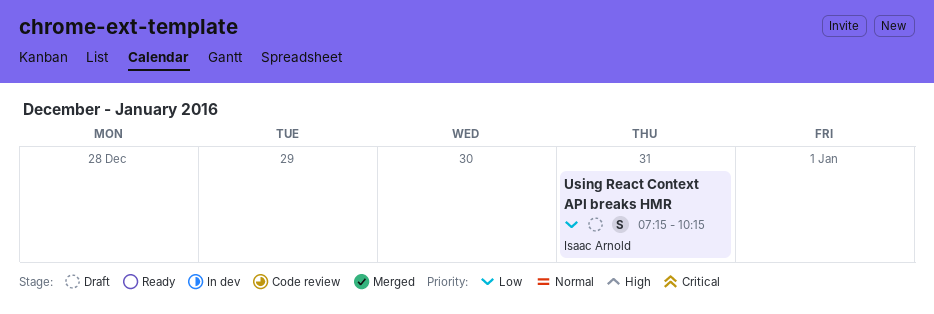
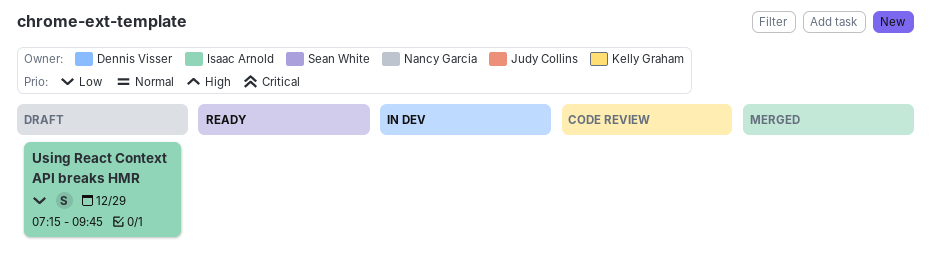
Using React Context API breaks HMR, day: Dec 31 -> Dec 29
Using React Context API breaks HMR, ends: 10:15 -> 09:45

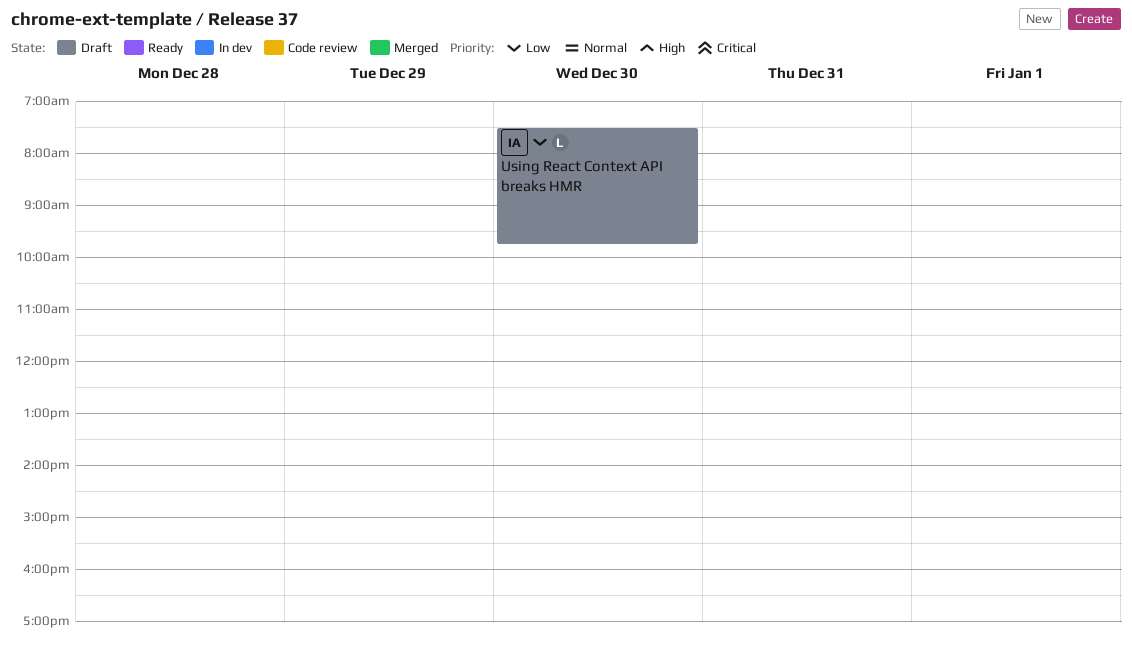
Using React Context API breaks HMR, estimate: S -> L
Using React Context API breaks HMR, day: Dec 29 -> Dec 30
Using React Context API breaks HMR, begins: 07:15 -> 07:30

